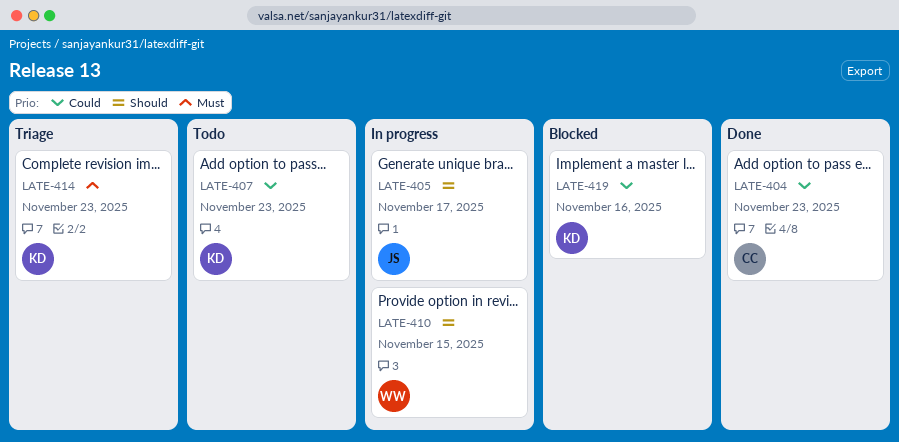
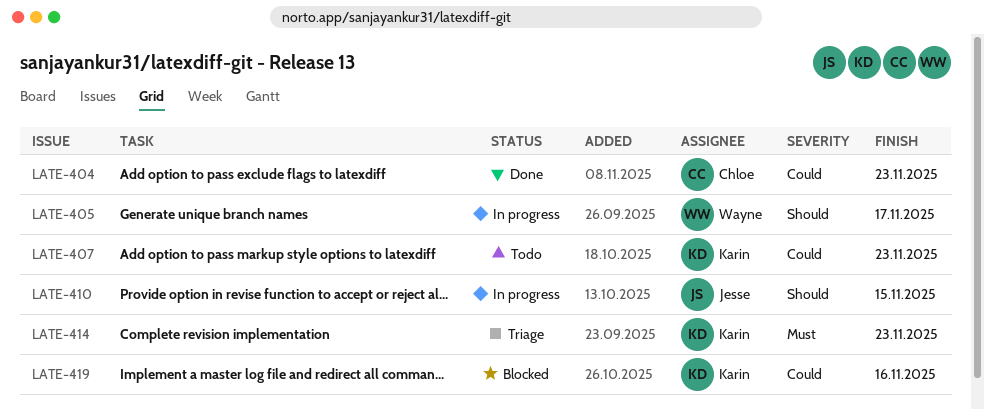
LATE-405, owner: Jesse -> Wayne
LATE-410, owner: Wayne -> Jesse

